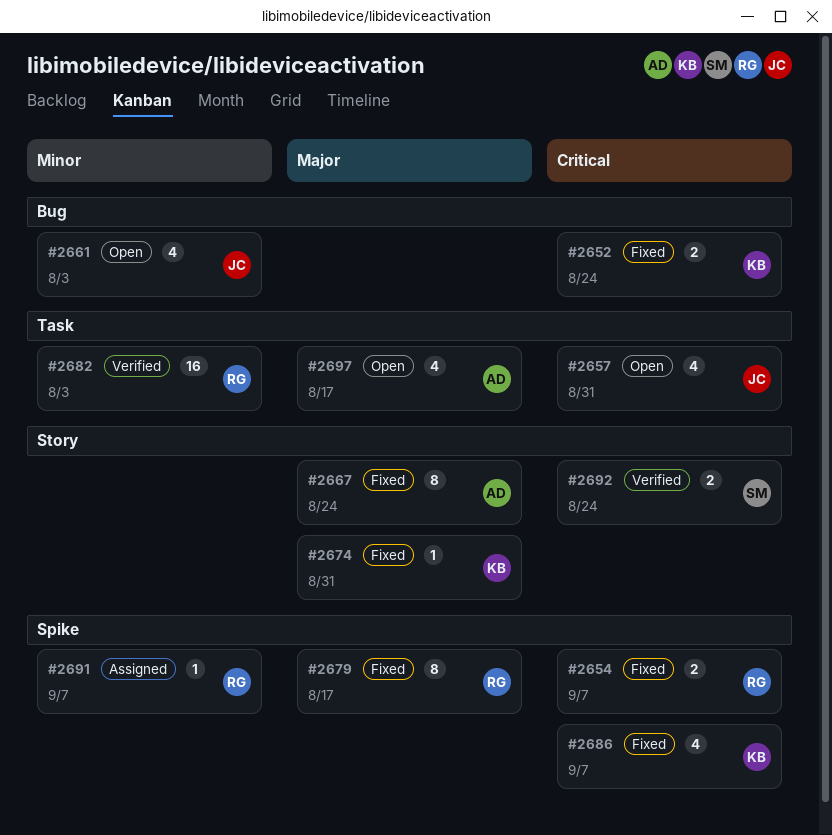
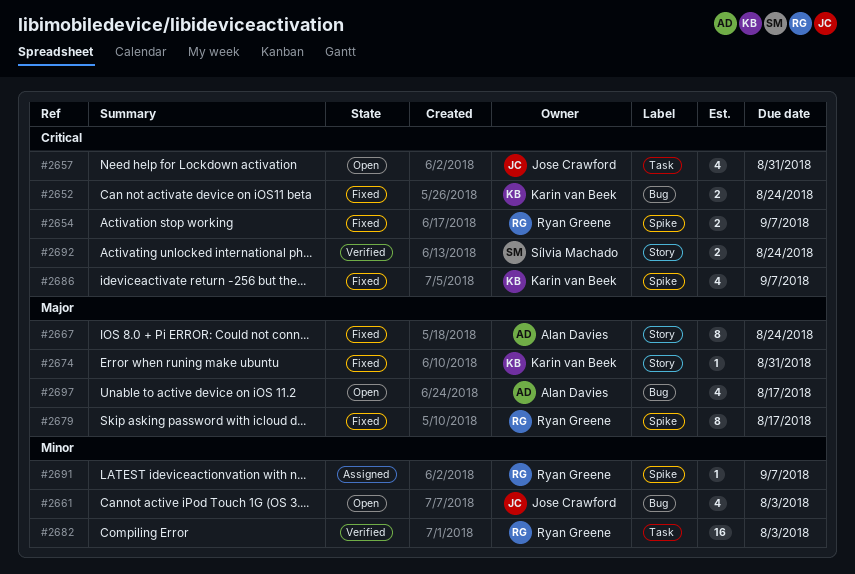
#2697, label: Task -> Bug

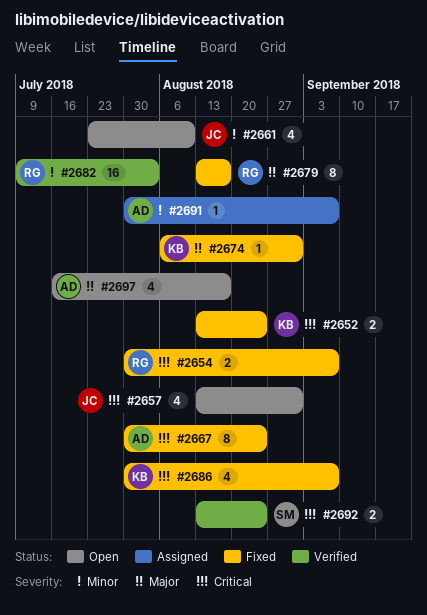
#2661, due: Aug 3 -> Aug 10
#2667, priority: Major -> Critical
#2691, owner: Ryan Greene -> Alan Davies

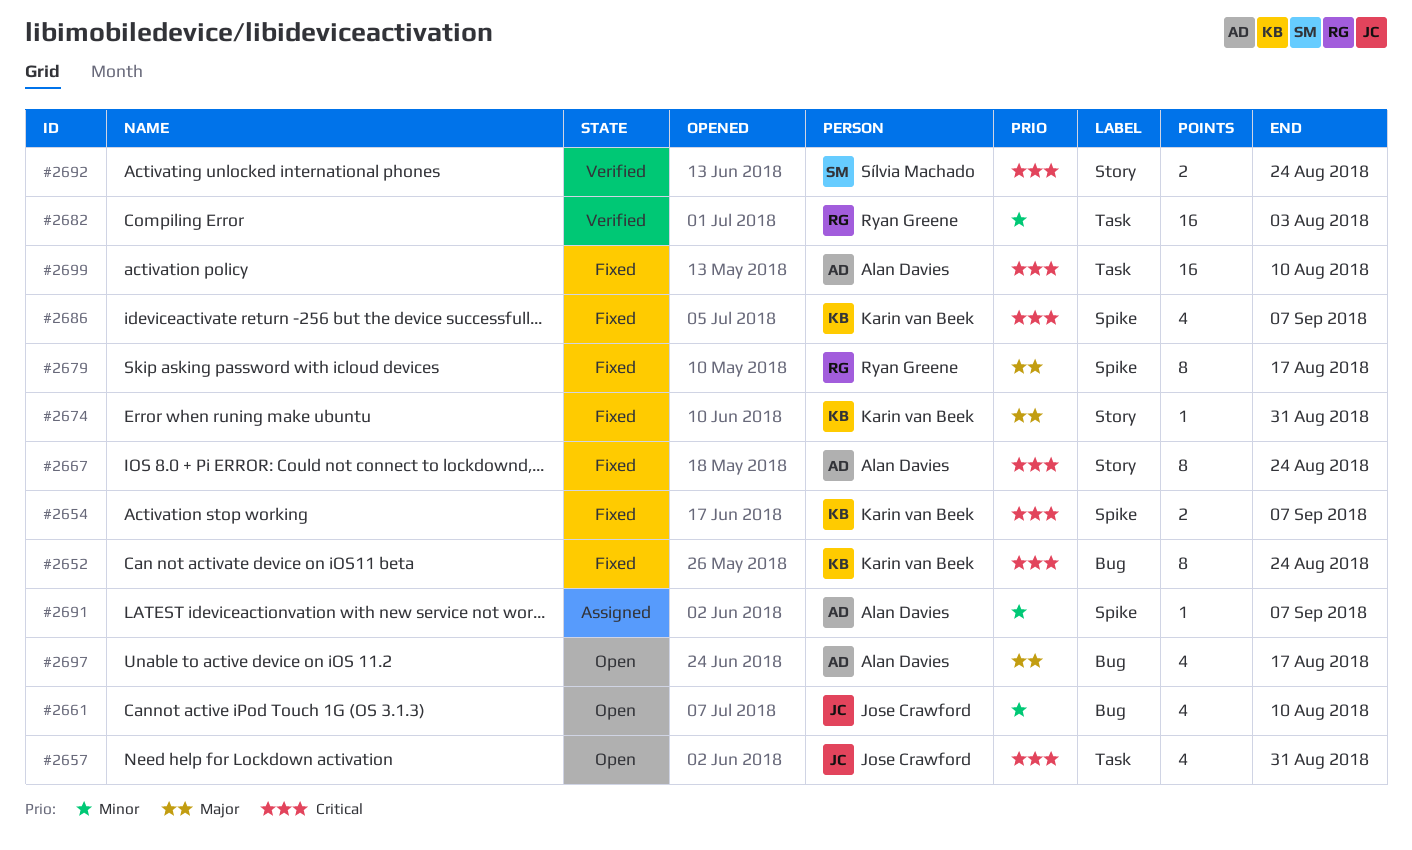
#2652, estimate: 2 -> 8
#2654, owner: Ryan Greene -> Karin van Beek
#2699: none -> present

